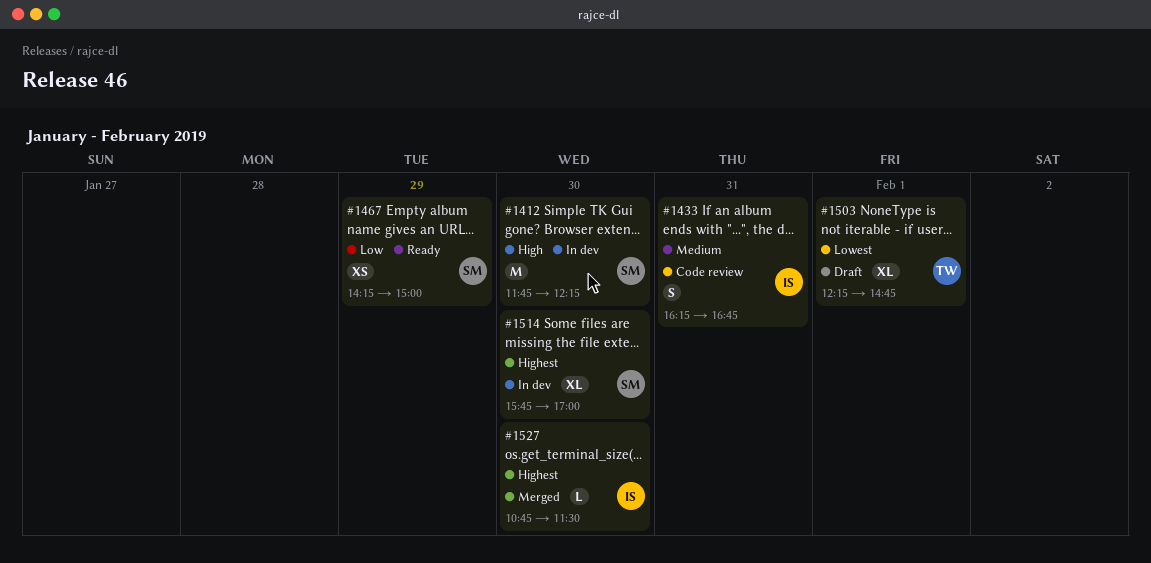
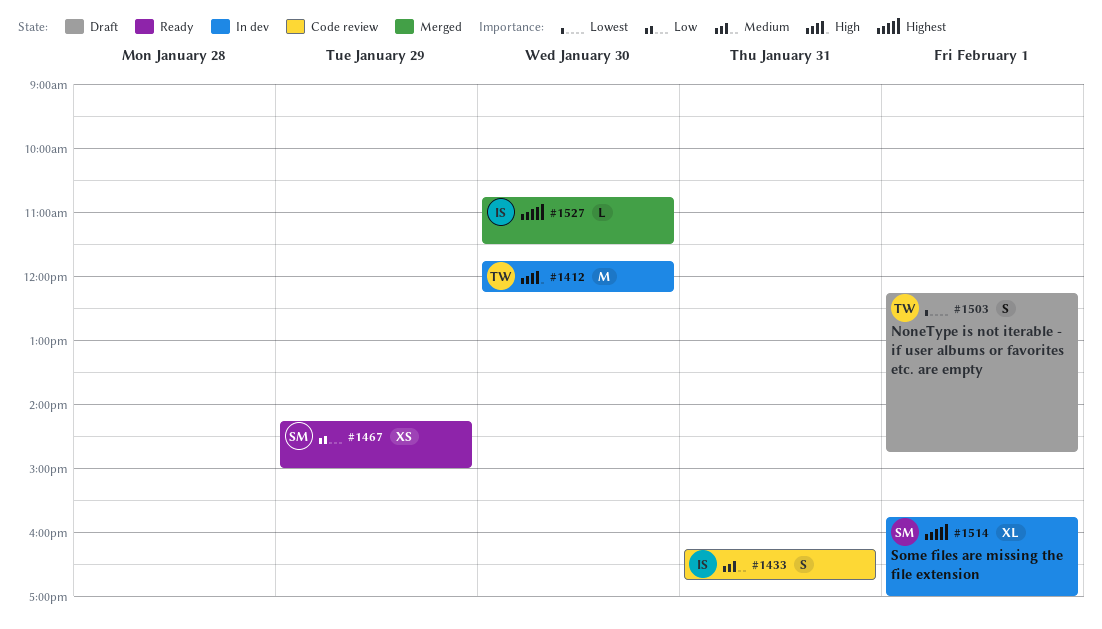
#1412, owner: SM -> TW
#1503, estimate: XL -> S
#1514, day: Jan 30 -> Feb 1

